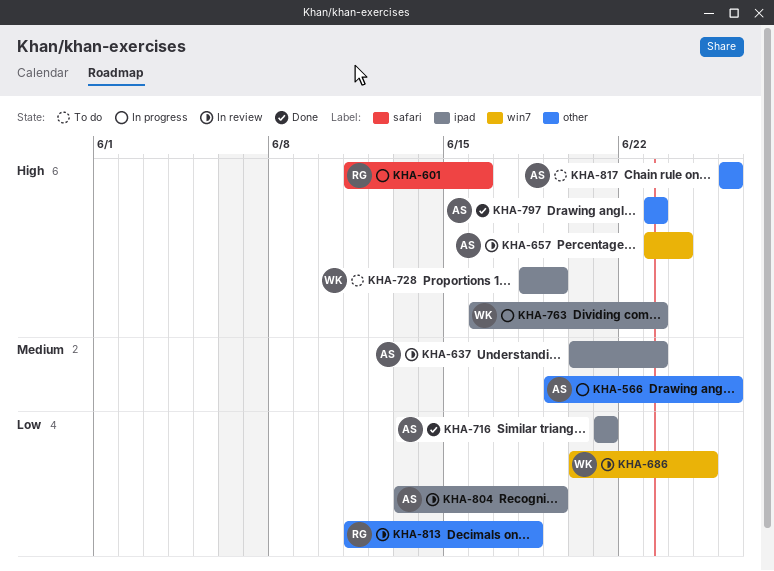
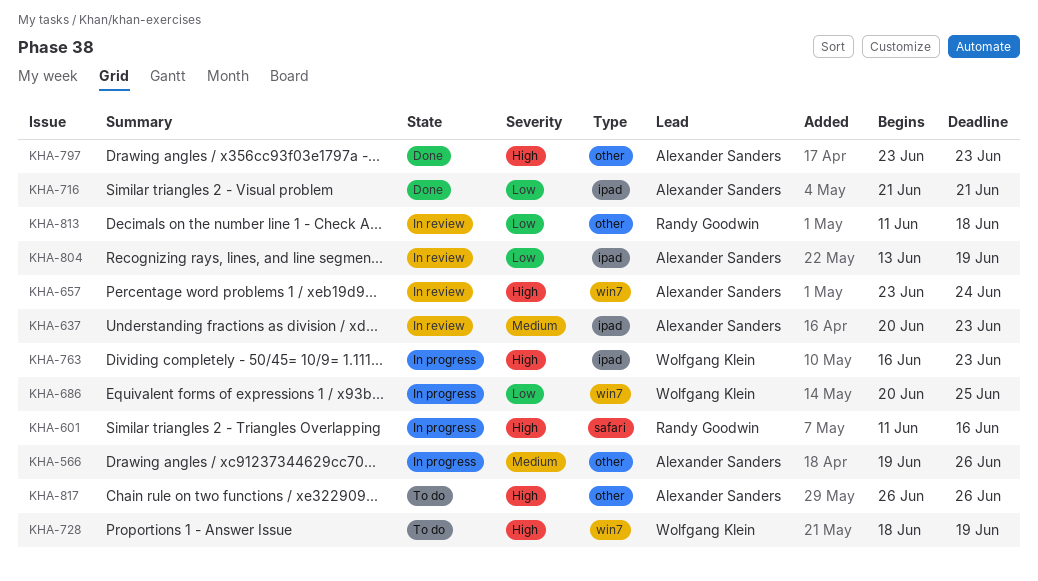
KHA-686, status: In review -> In progress
KHA-728, label: ipad -> win7

